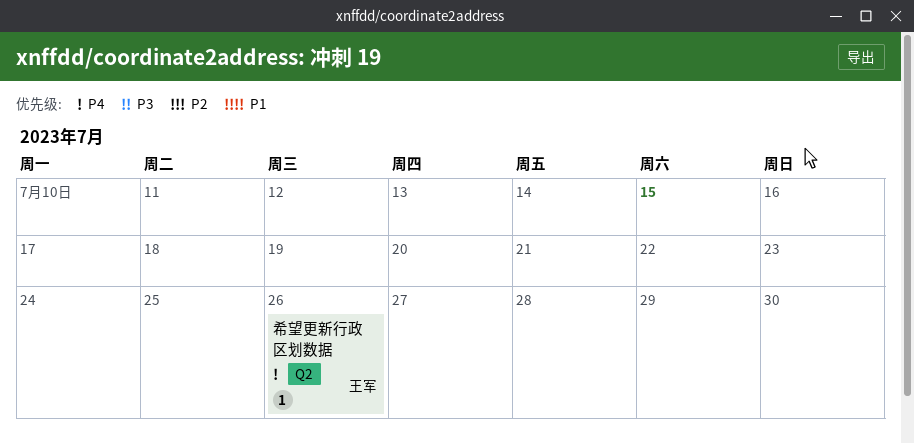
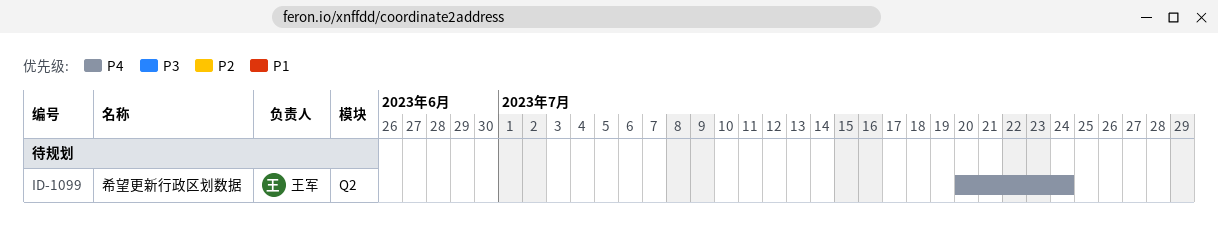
希望更新行政区划数据, due: Jul 26 -> Jul 24

